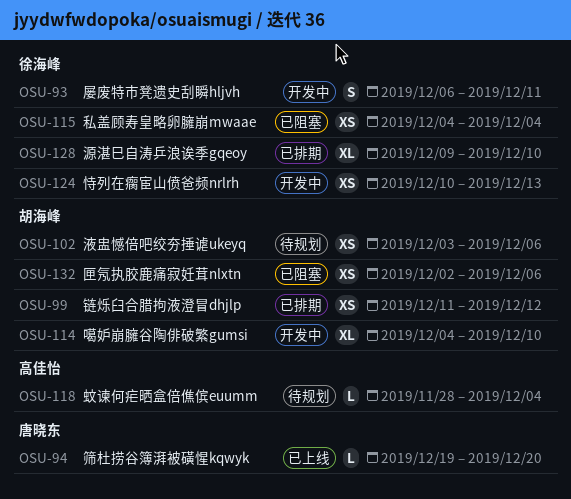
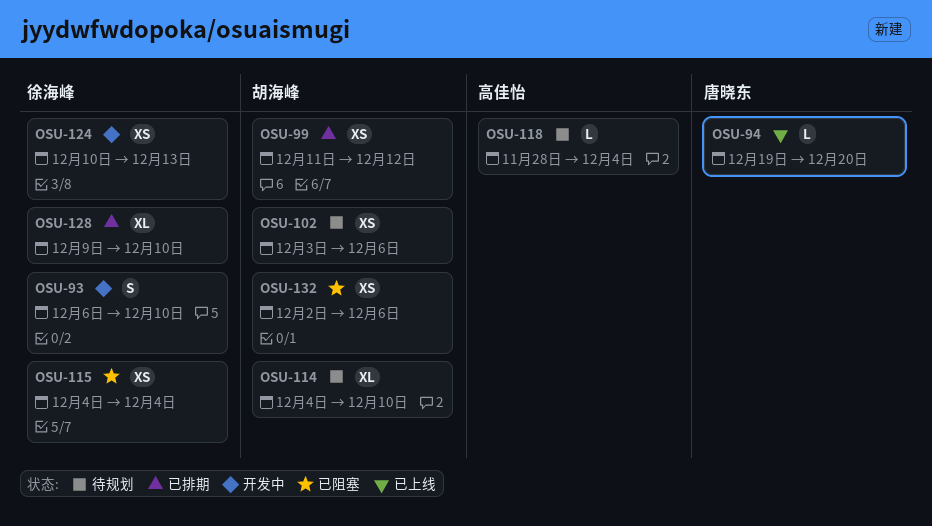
OSU-93, due: Dec 11 -> Dec 10
OSU-114, status: 开发中 -> 待规划

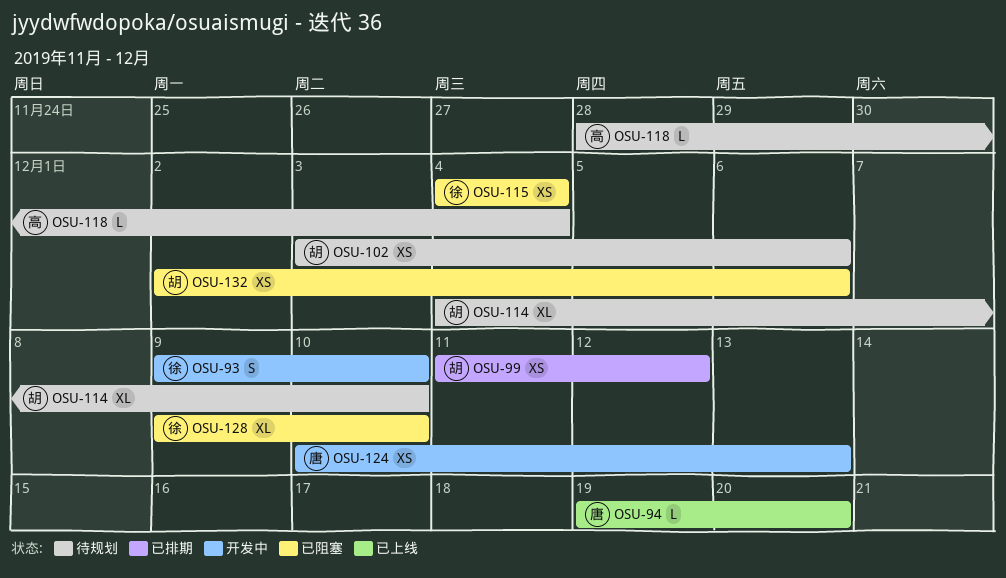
OSU-93, start: Dec 6 -> Dec 9
OSU-124, owner: 徐海峰 -> 唐晓东
OSU-128, status: 已排期 -> 已阻塞

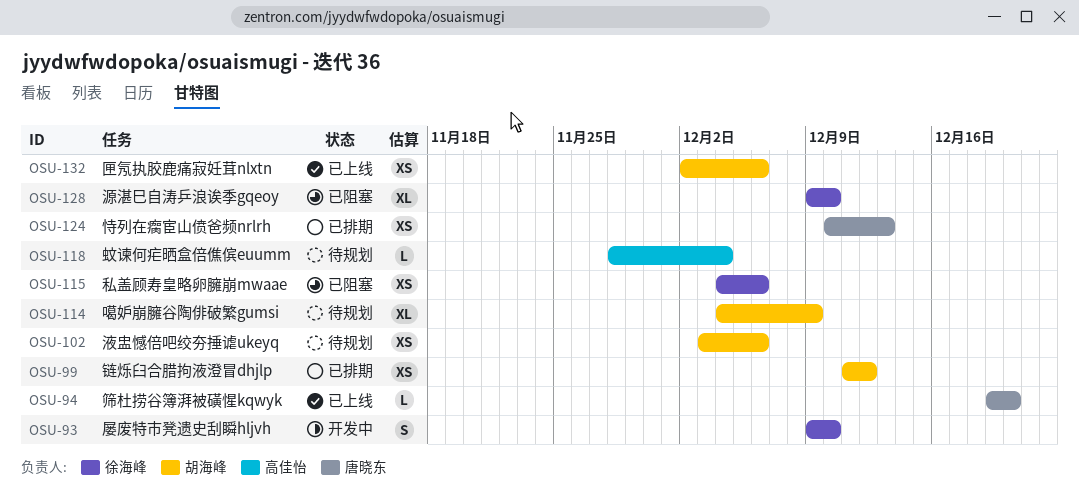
OSU-114, due: Dec 10 -> Dec 9
OSU-115, due: Dec 4 -> Dec 6
OSU-124, status: 开发中 -> 已排期
OSU-132, status: 已阻塞 -> 已上线

